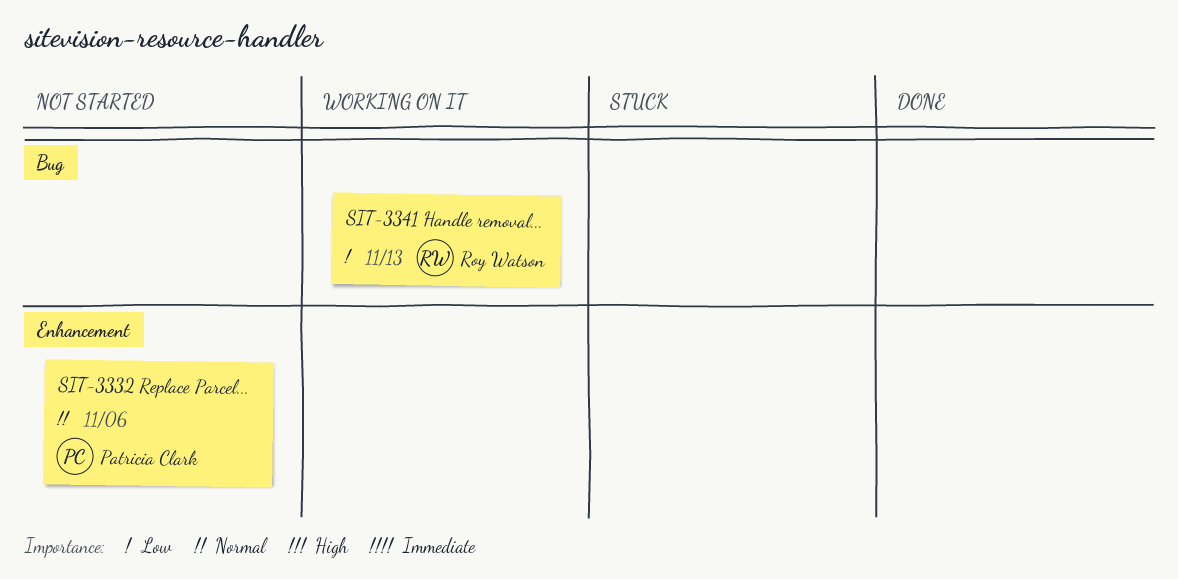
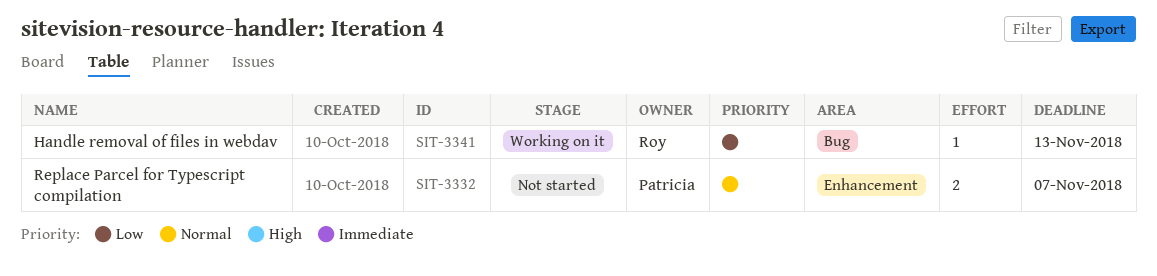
SIT-3332, due: Nov 6 -> Nov 7

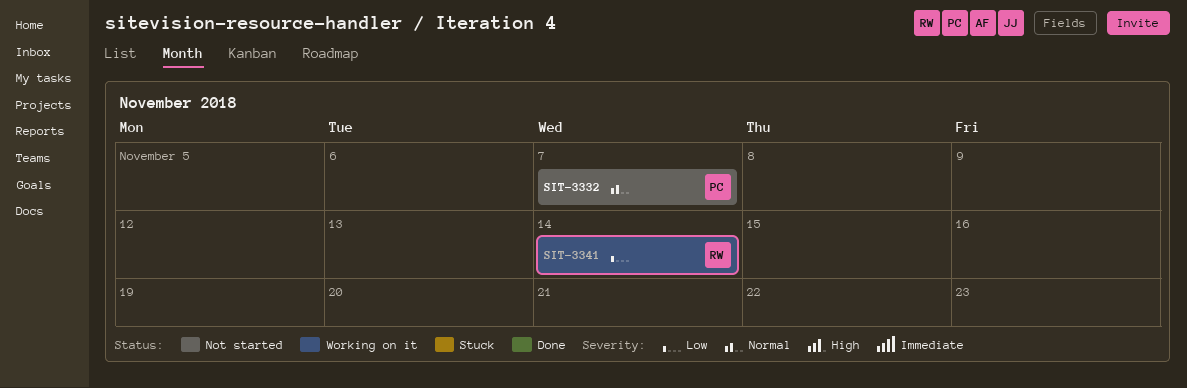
SIT-3341, due: Nov 13 -> Nov 14

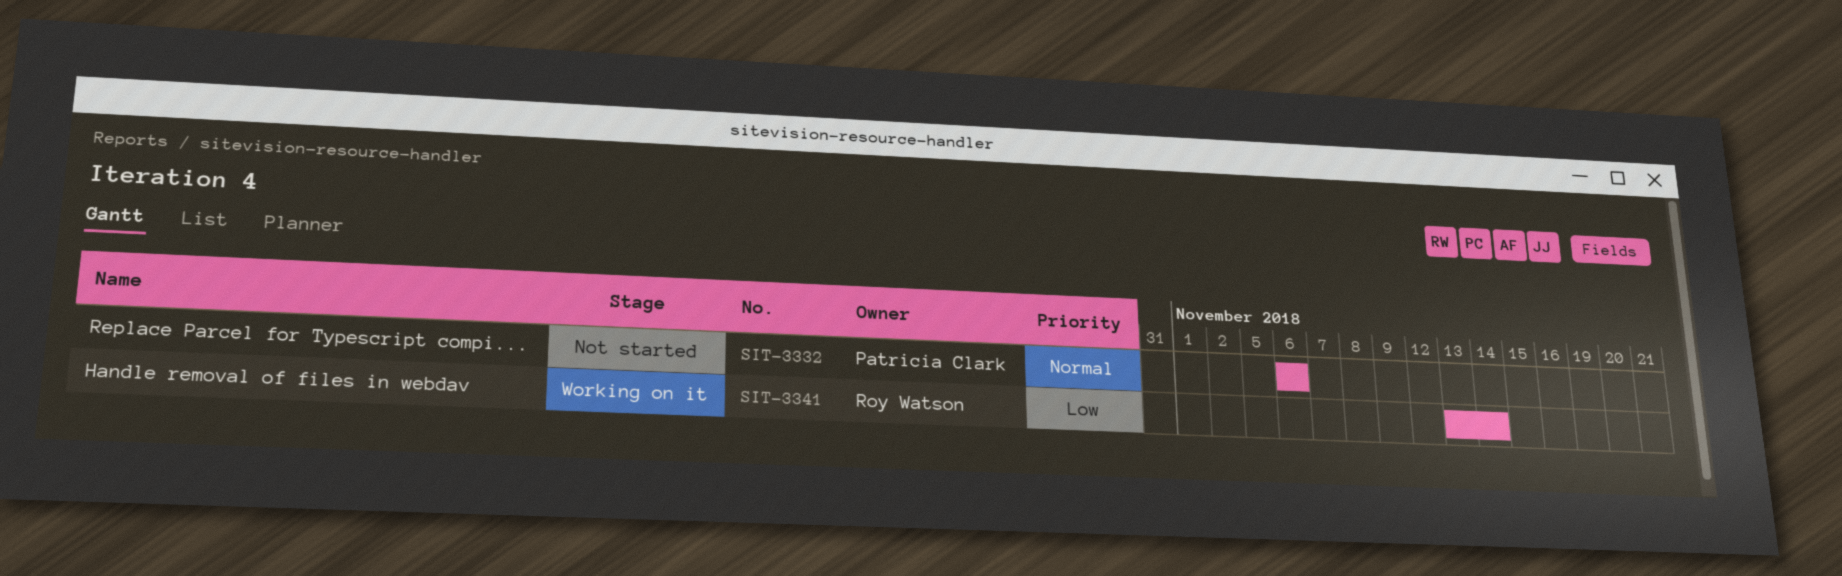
SIT-3332, due: Nov 7 -> Nov 6

